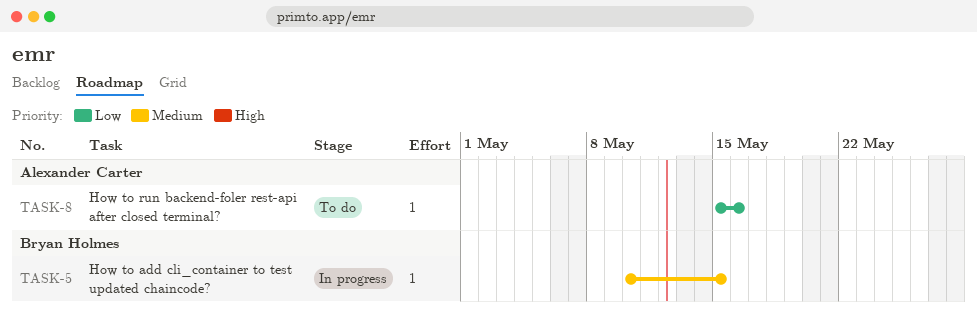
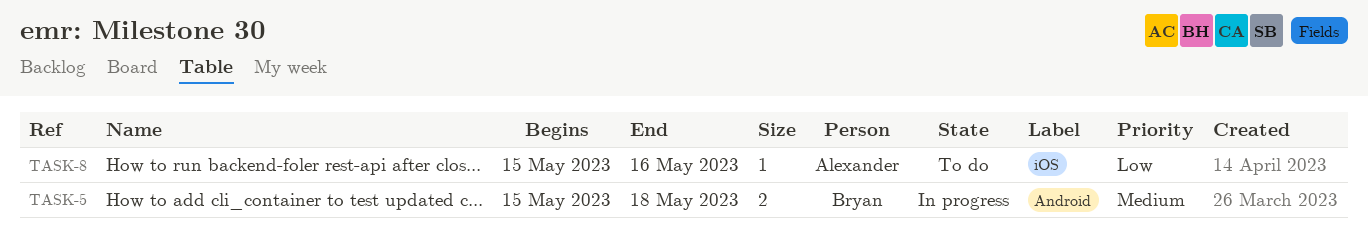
TASK-5, estimate: 1 -> 2
TASK-5, start: May 10 -> May 15
TASK-5, due: May 15 -> May 18

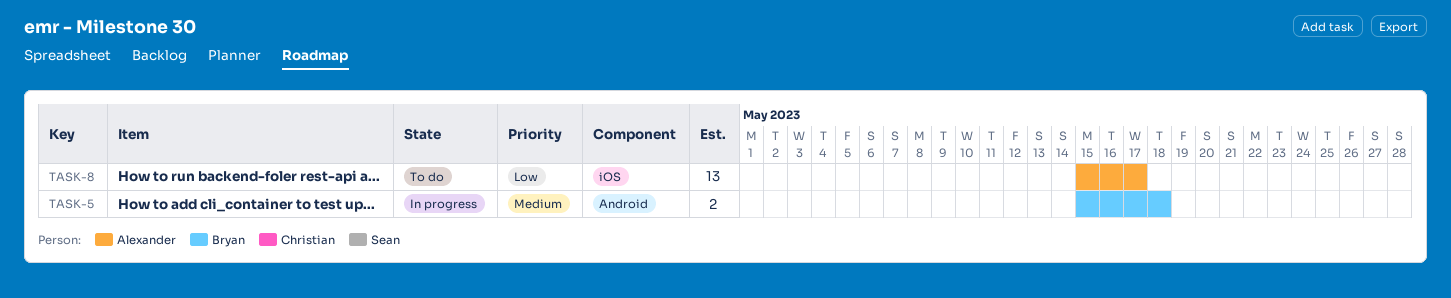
TASK-8, estimate: 1 -> 13
TASK-8, due: May 16 -> May 17

